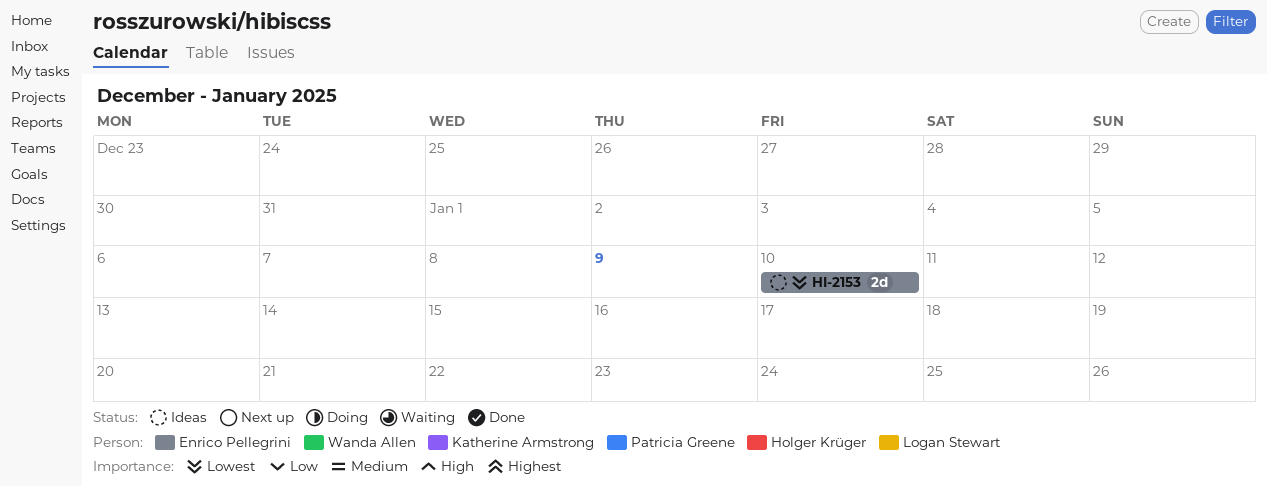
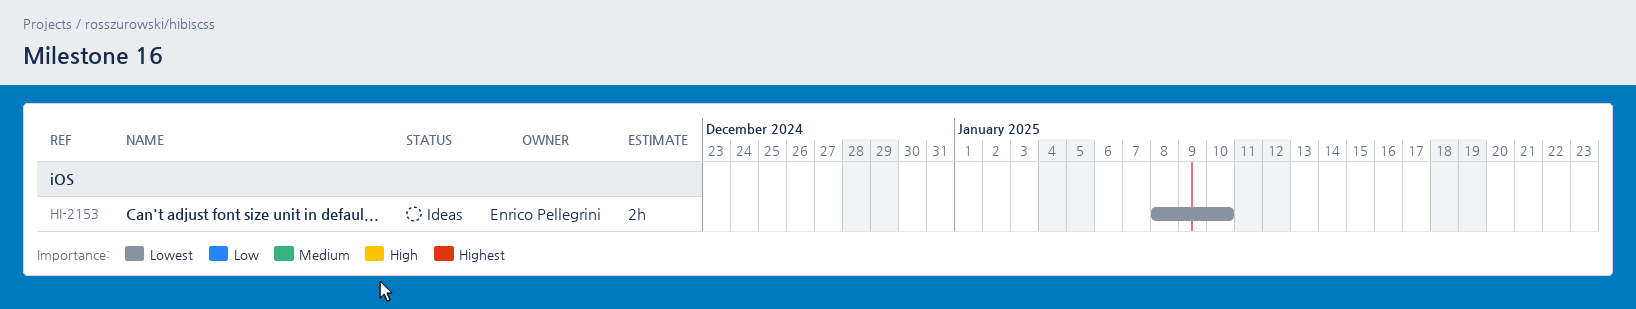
HI-2153, estimate: 2d -> 2h
HI-2153, start: Jan 10 -> Jan 8

